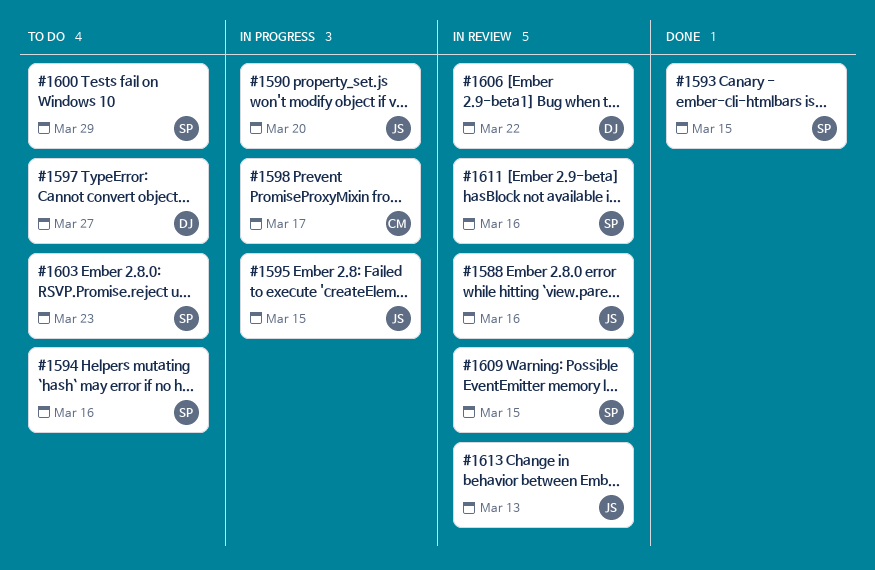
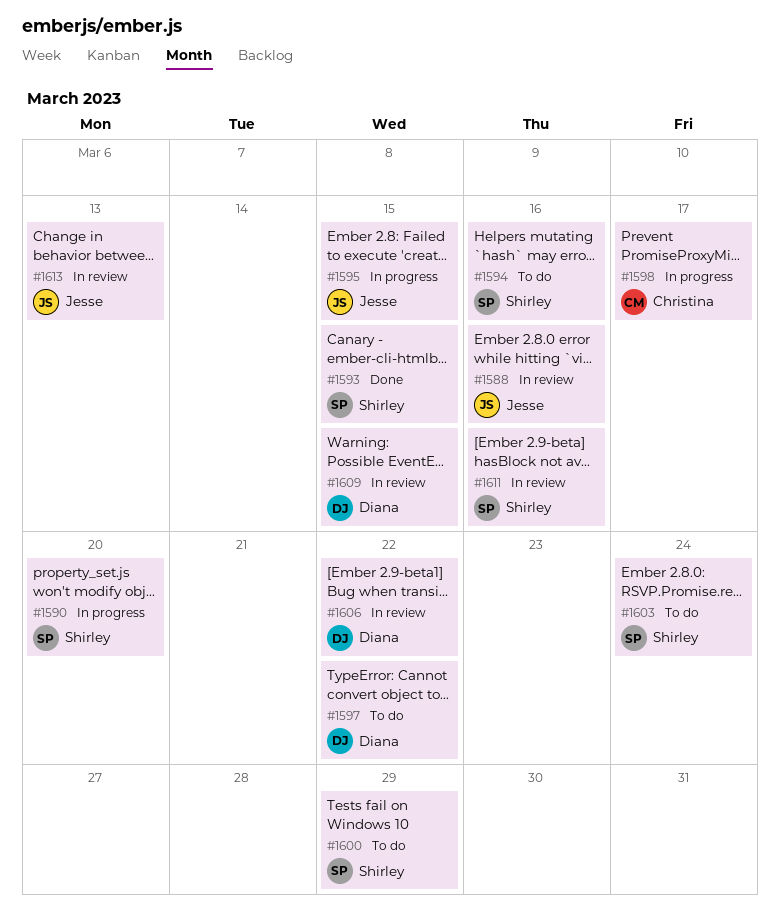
#1590, owner: Jesse -> Shirley
#1597, due: Mar 27 -> Mar 22
#1603, due: Mar 23 -> Mar 24
#1609, owner: Shirley -> Diana

